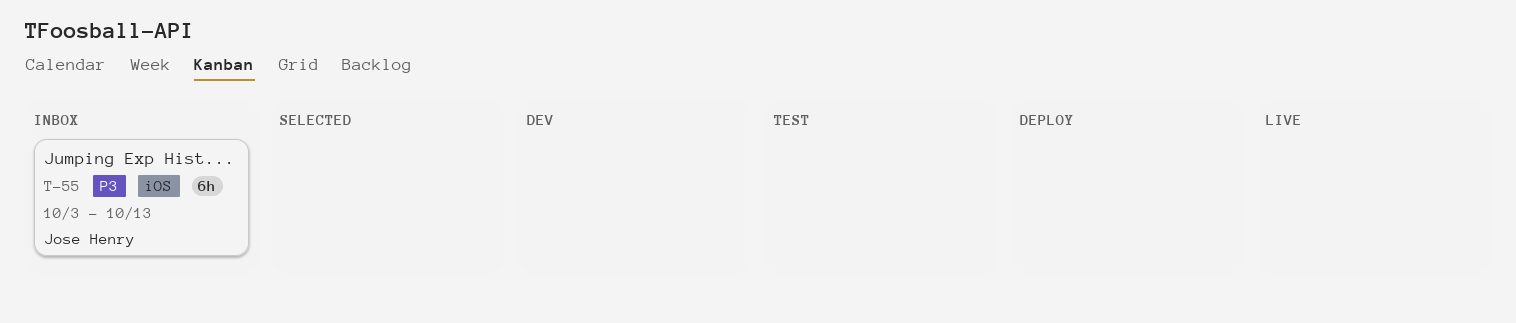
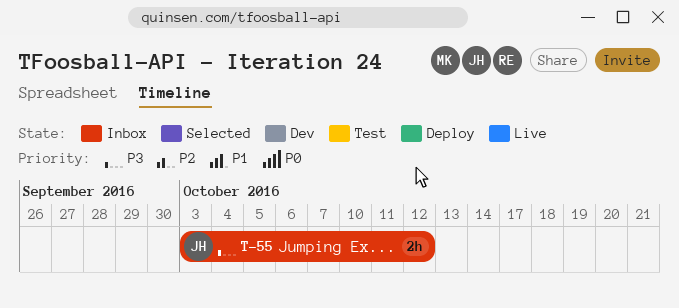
T-55, estimate: 6h -> 2h
T-55, due: Oct 13 -> Oct 12

